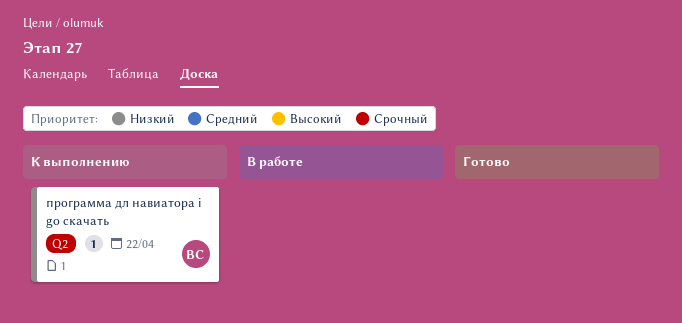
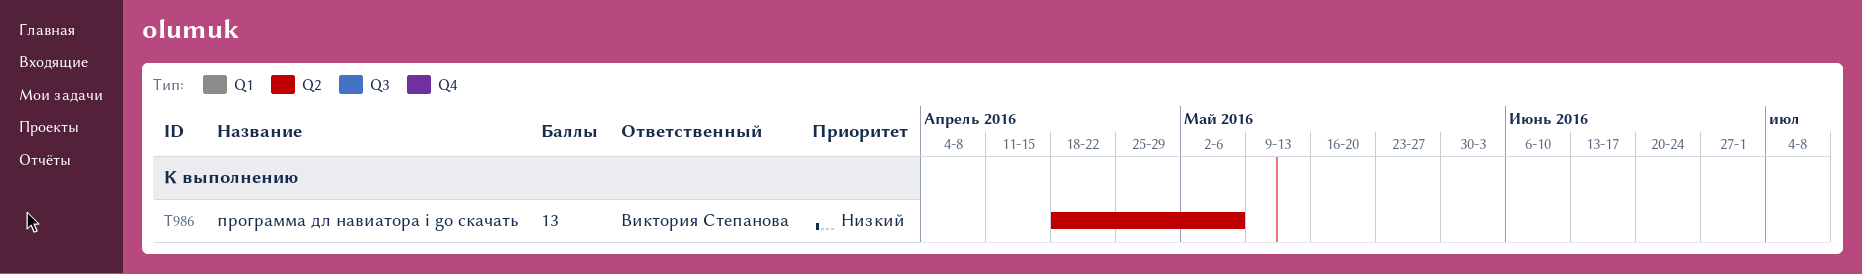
программа дл навиатора i go скачать, estimate: 1 -> 13
программа дл навиатора i go скачать, due: Apr 22 -> May 6

